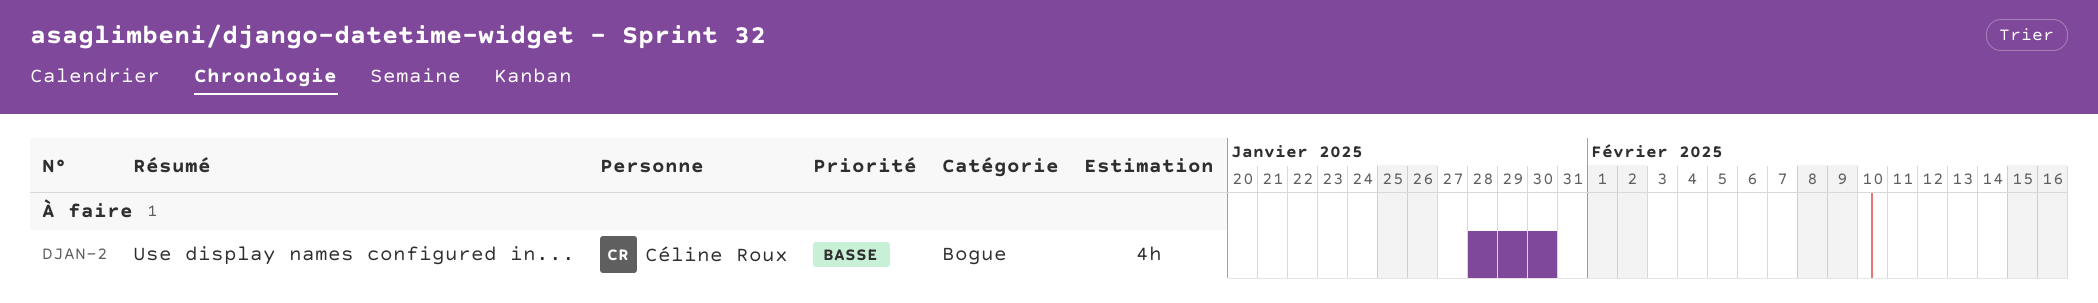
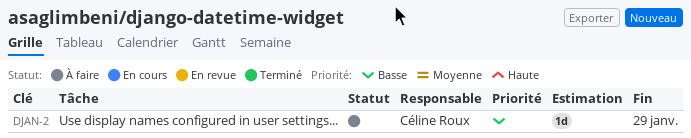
DJAN-2, estimate: 4h -> 1d
DJAN-2, due: Jan 30 -> Jan 29

